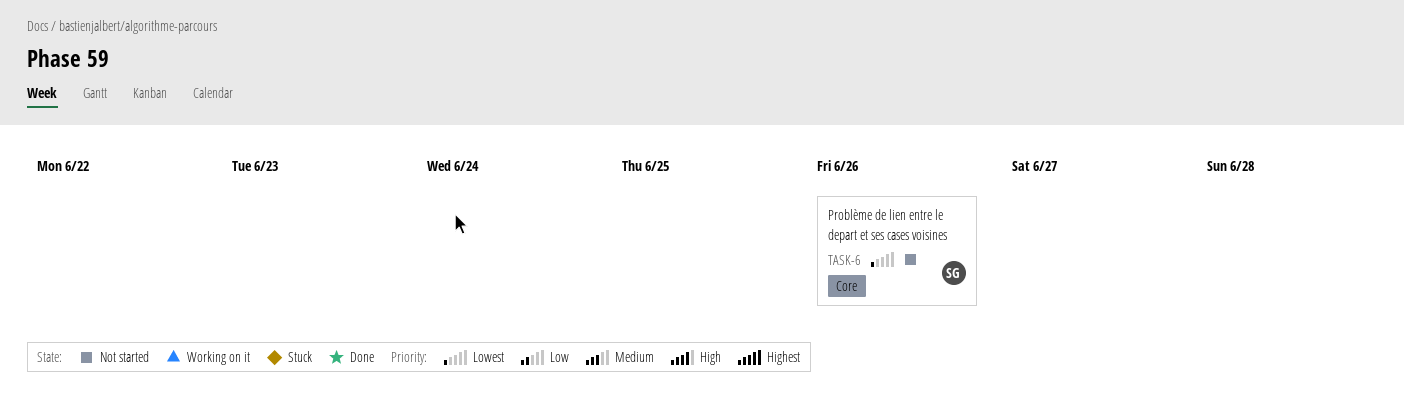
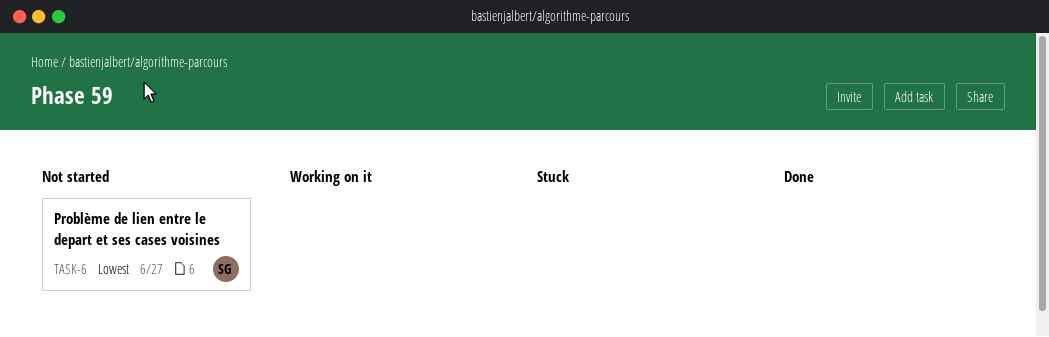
TASK-6, due: Jun 26 -> Jun 27

